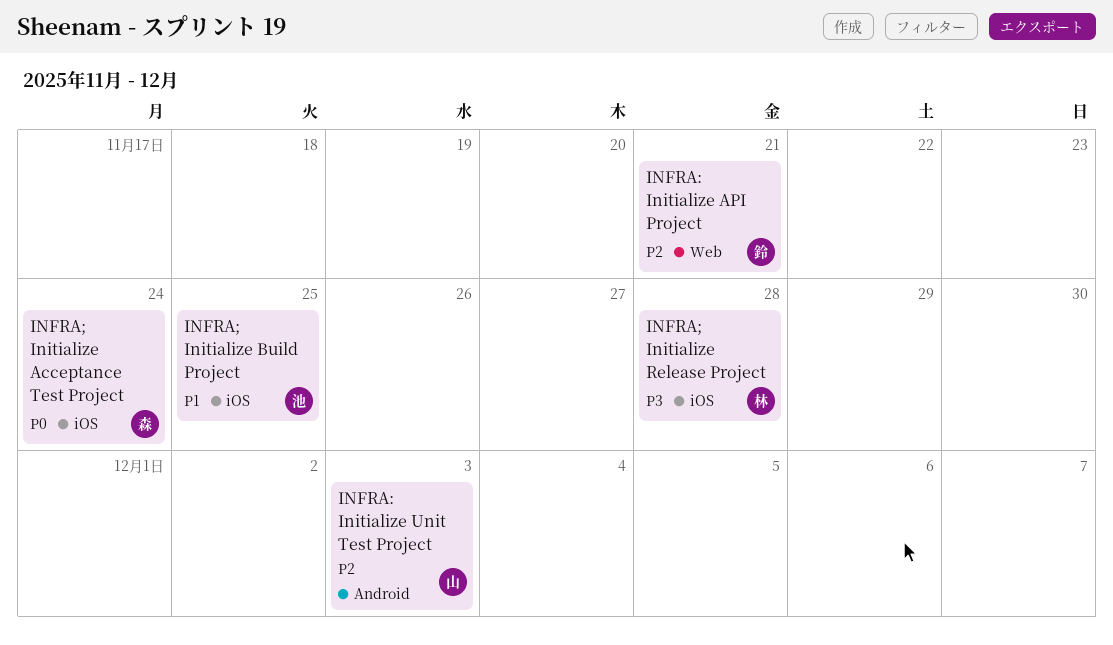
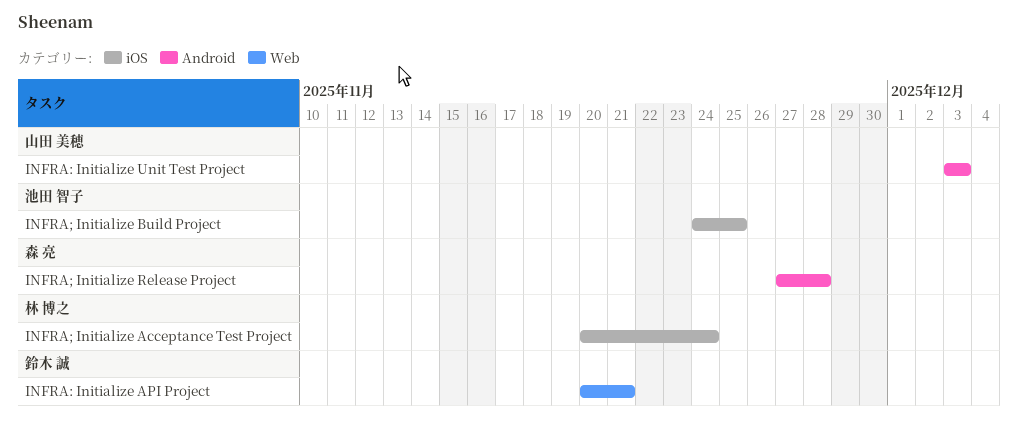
INFRA; Initialize Acceptance Test Project, owner: 森 亮 -> 林 博之
INFRA; Initialize Release Project, owner: 林 博之 -> 森 亮
INFRA; Initialize Release Project, label: iOS -> Android

